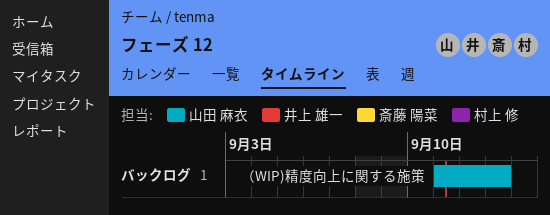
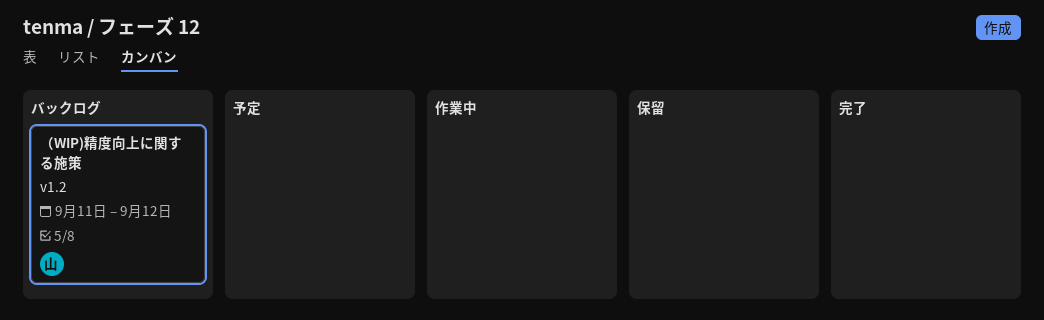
（WIP)精度向上に関する施策, due: Sep 13 -> Sep 12

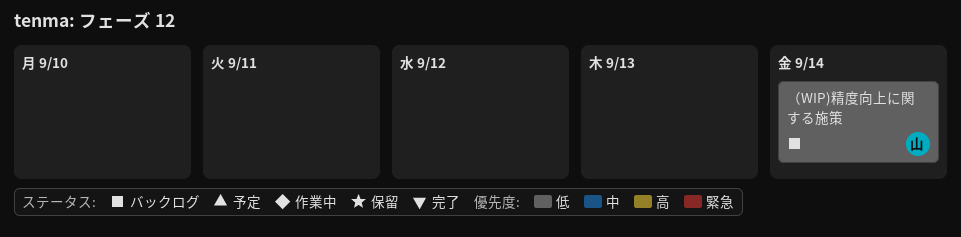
（WIP)精度向上に関する施策, due: Sep 12 -> Sep 14

